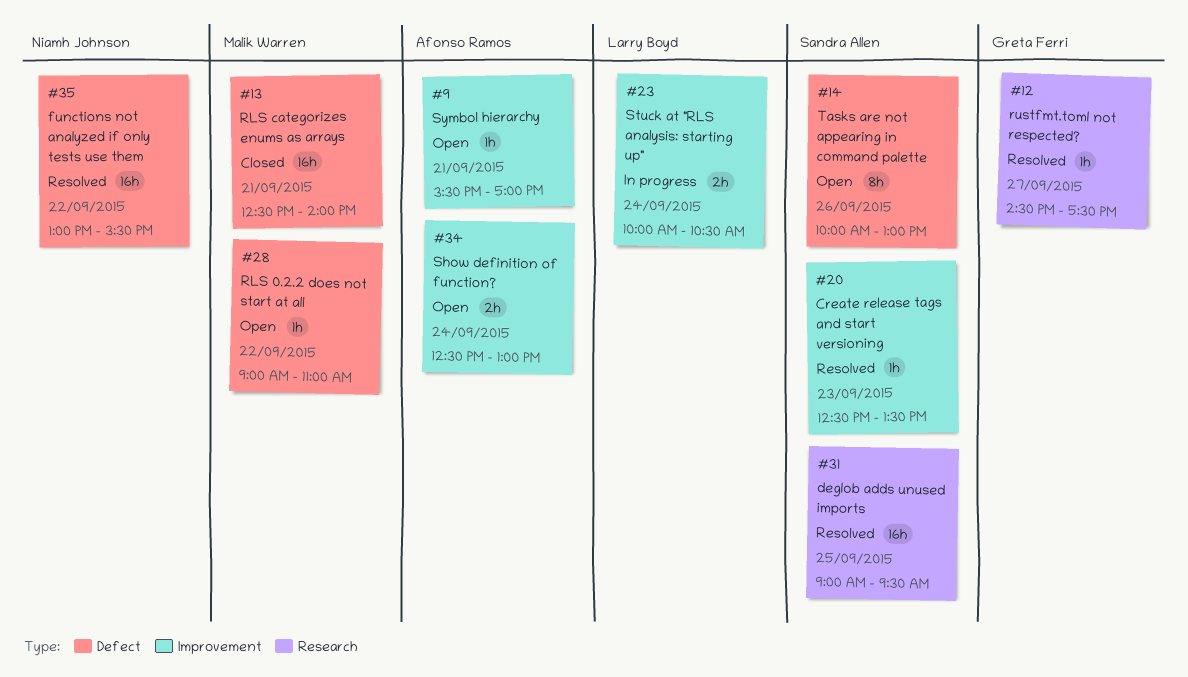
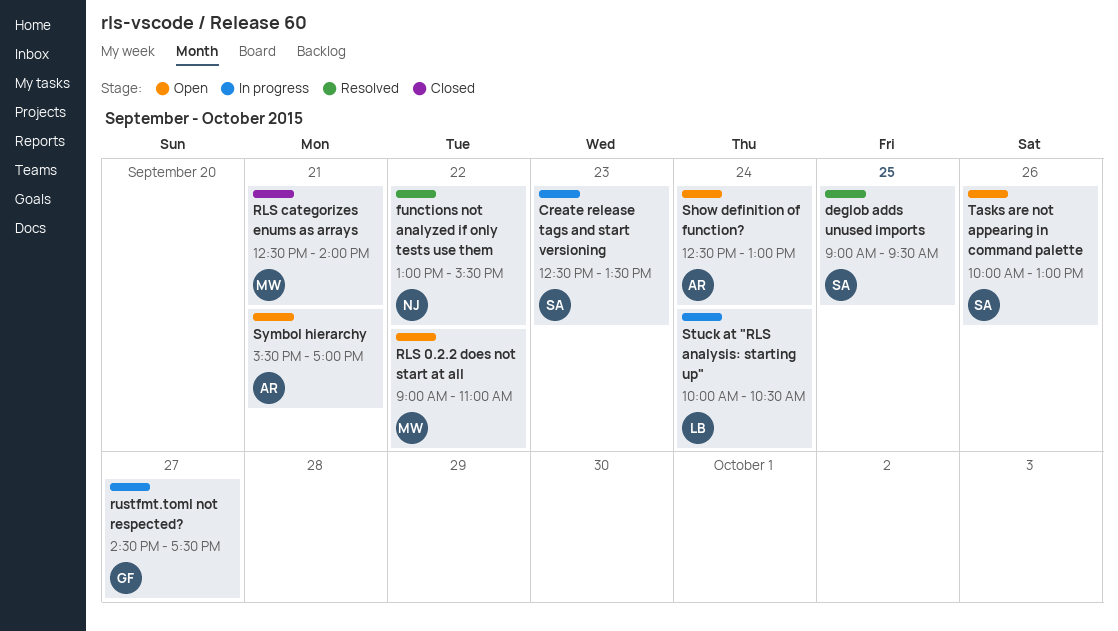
Create release tags and start versioning, status: Resolved -> In progress
rustfmt.toml not respected?, status: Resolved -> In progress

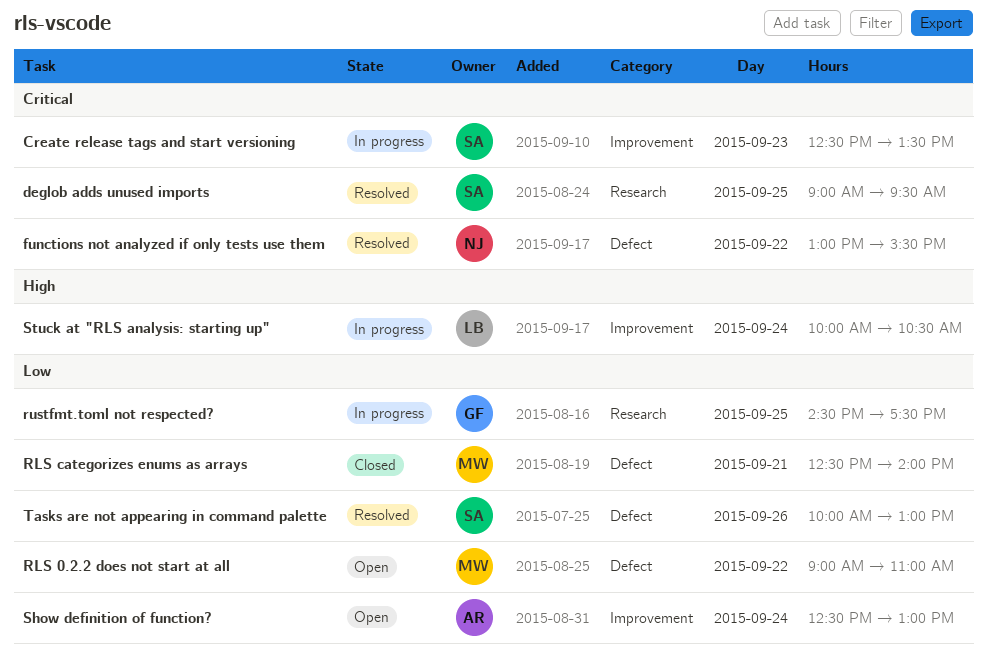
rustfmt.toml not respected?, day: Sep 27 -> Sep 25
Symbol hierarchy: present -> none
Tasks are not appearing in command palette, status: Open -> Resolved

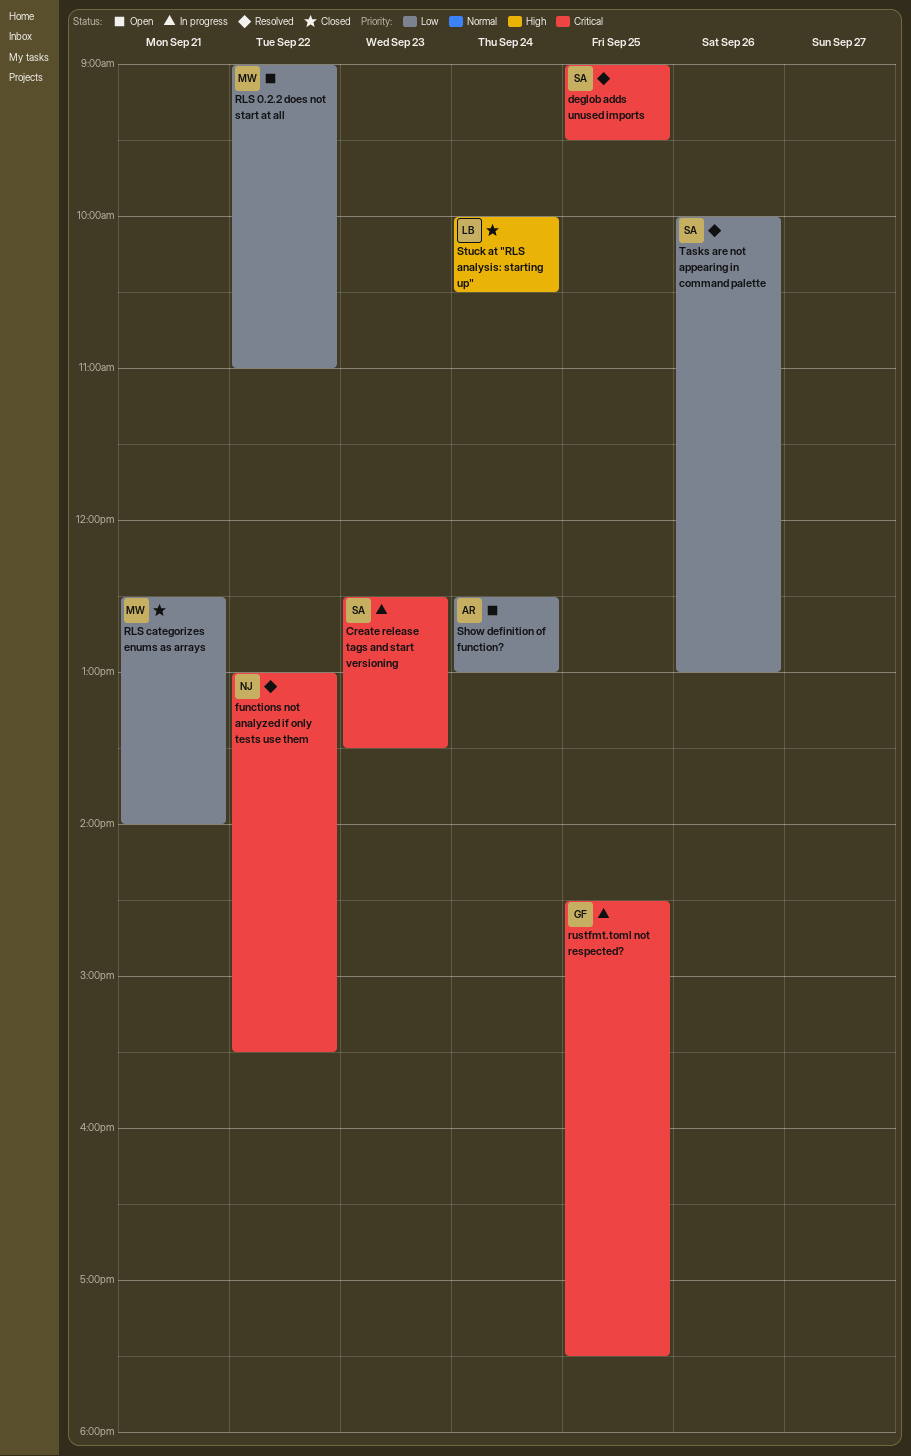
rustfmt.toml not respected?, priority: Low -> Critical
Stuck at "RLS analysis: starting up", status: In progress -> Closed

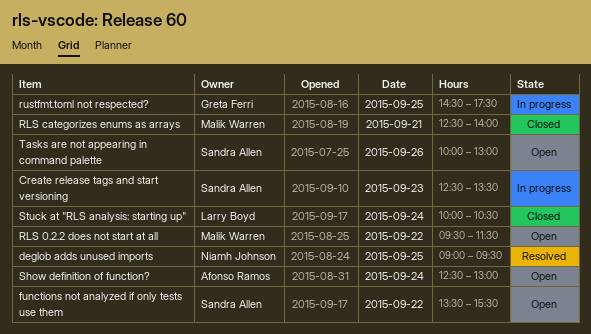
deglob adds unused imports, owner: Sandra Allen -> Niamh Johnson
functions not analyzed if only tests use them, status: Resolved -> Open
functions not analyzed if only tests use them, owner: Niamh Johnson -> Sandra Allen
functions not analyzed if only tests use them, begins: 13:00 -> 13:30
RLS 0.2.2 does not start at all, begins: 09:00 -> 09:30
RLS 0.2.2 does not start at all, ends: 11:00 -> 11:30
Tasks are not appearing in command palette, status: Resolved -> Open

